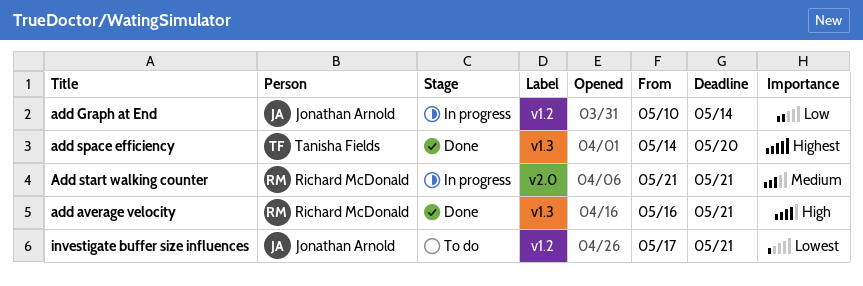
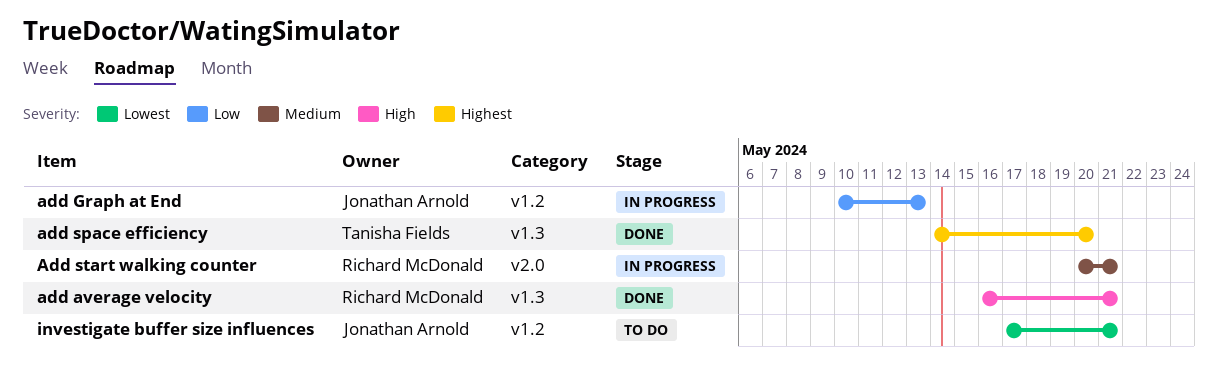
add Graph at End, due: May 14 -> May 13
Add start walking counter, start: May 21 -> May 20

